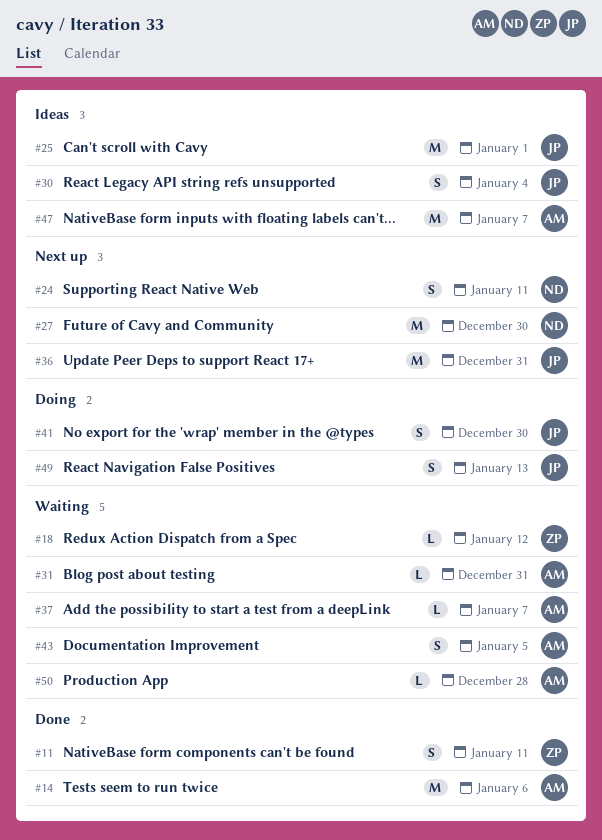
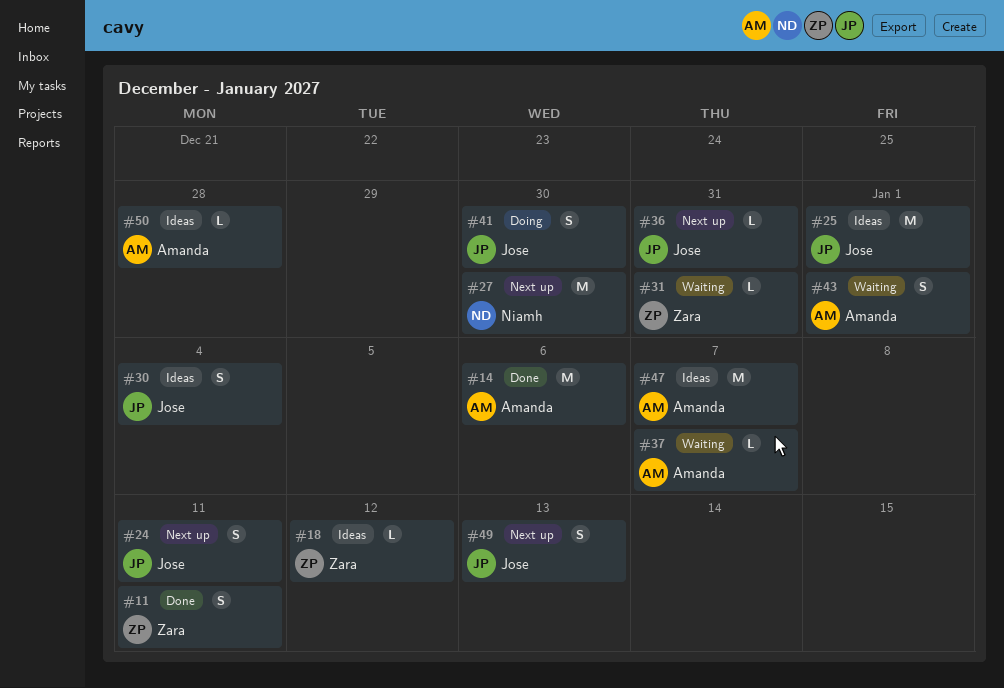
#18, status: Waiting -> Ideas
#24, owner: Niamh -> Jose
#31, owner: Amanda -> Zara
#36, estimate: M -> L
#43, due: Jan 5 -> Jan 1
#49, status: Doing -> Next up
#50, status: Waiting -> Ideas

